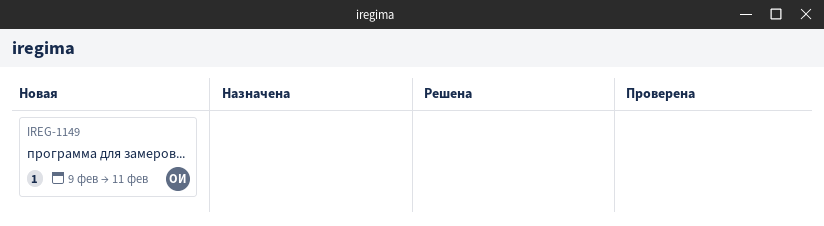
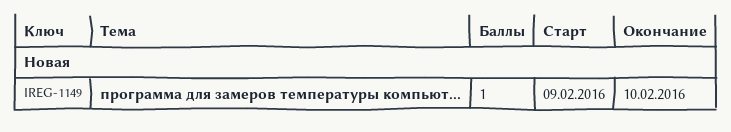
IREG-1149, due: Feb 11 -> Feb 10

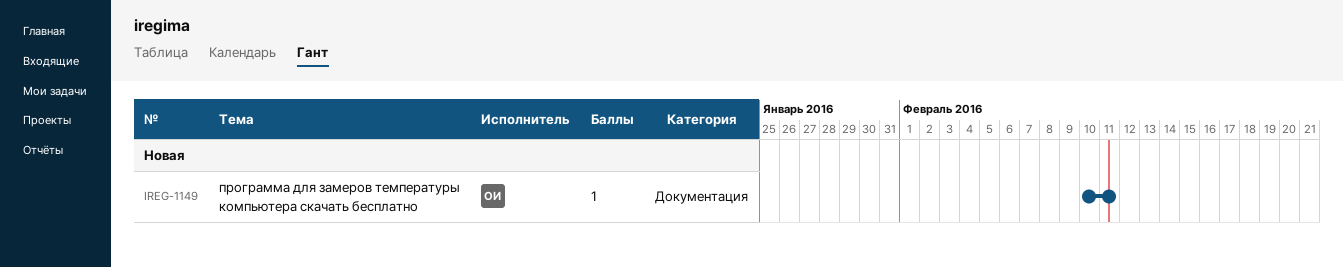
IREG-1149, start: Feb 9 -> Feb 10
IREG-1149, due: Feb 10 -> Feb 11

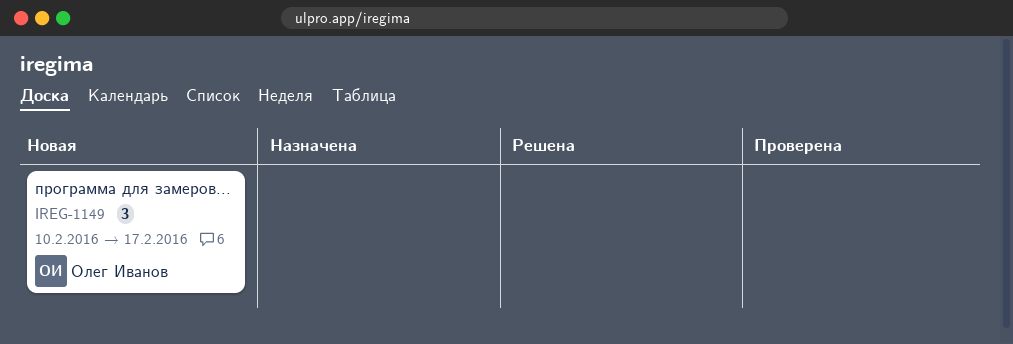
IREG-1149, estimate: 1 -> 3
IREG-1149, due: Feb 11 -> Feb 17

